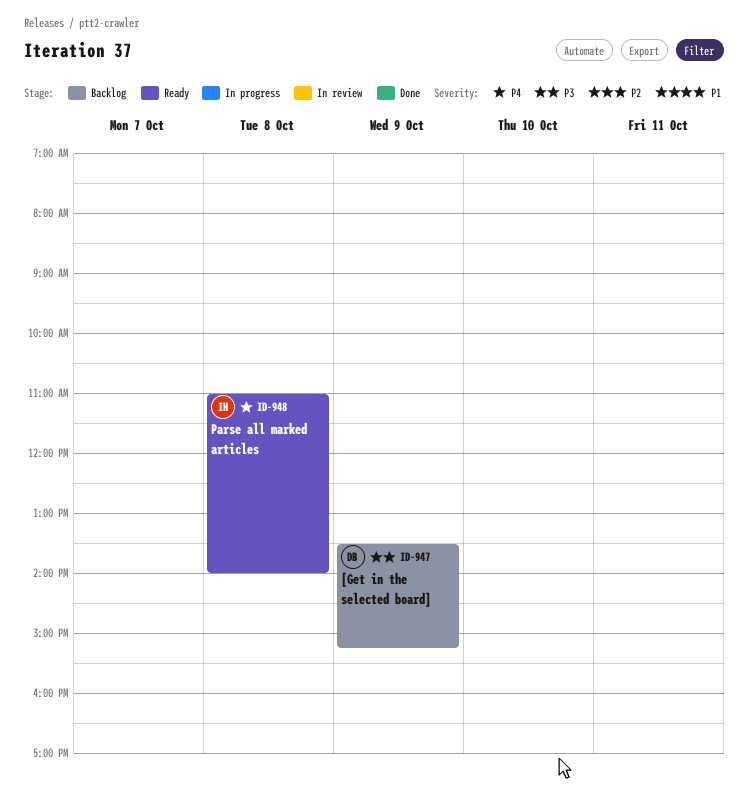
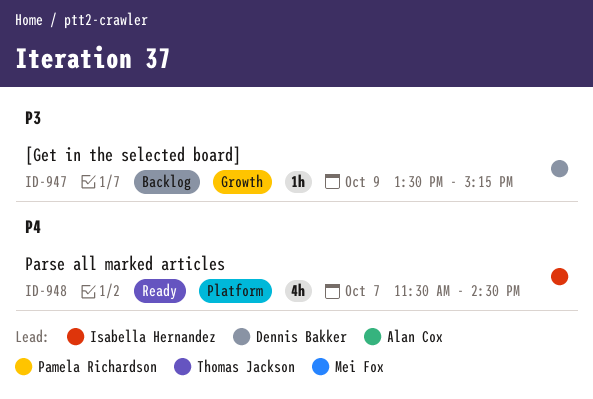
ID-948, day: Oct 8 -> Oct 7
ID-948, begins: 11:00 -> 11:30
ID-948, ends: 14:00 -> 14:30

